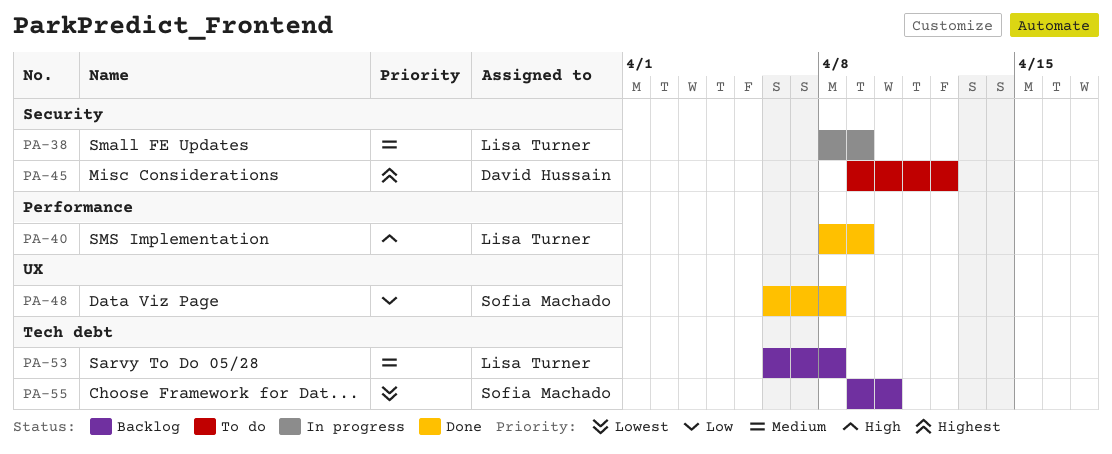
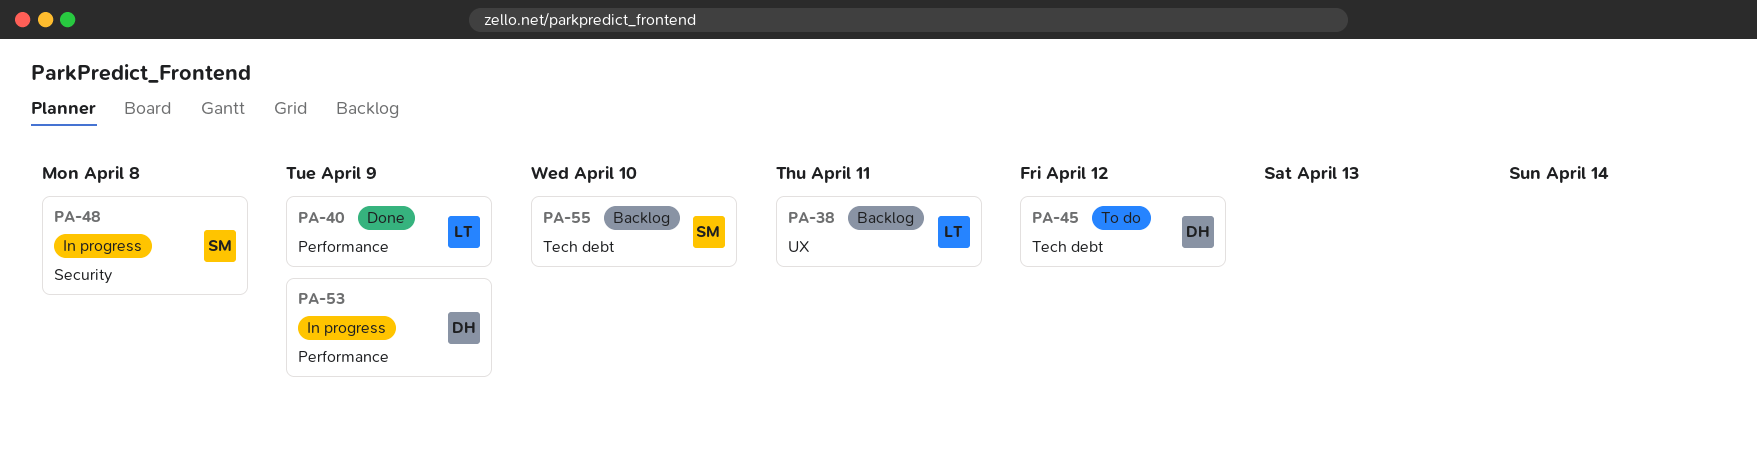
PA-38, status: In progress -> Backlog
PA-38, label: Security -> UX
PA-38, due: Apr 9 -> Apr 11
PA-45, label: Security -> Tech debt
PA-48, status: Done -> In progress
PA-48, label: UX -> Security
PA-53, status: Backlog -> In progress
PA-53, owner: Lisa Turner -> David Hussain
PA-53, label: Tech debt -> Performance
PA-53, due: Apr 8 -> Apr 9

